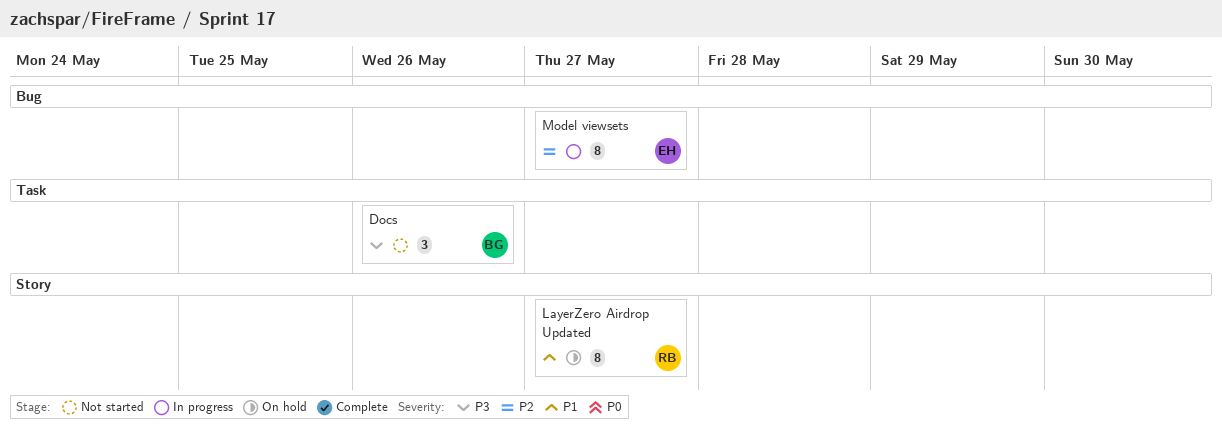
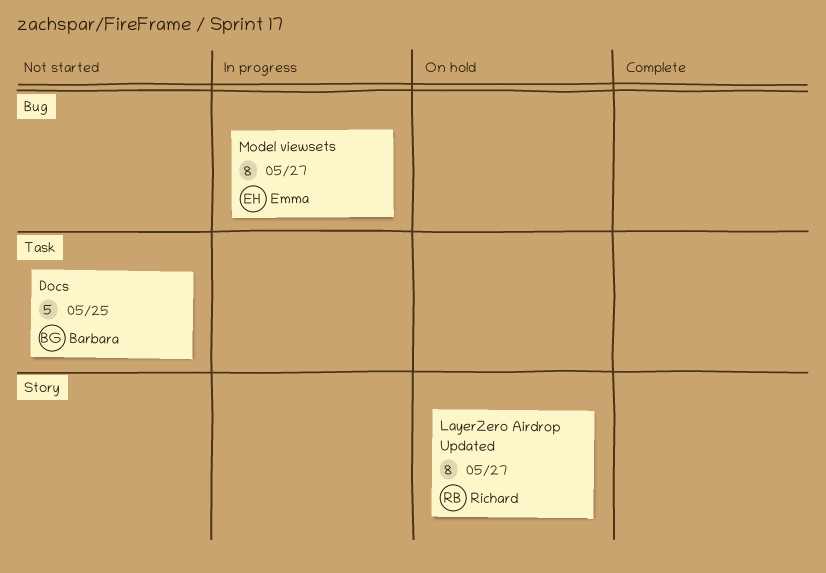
Docs, estimate: 3 -> 5
Docs, due: May 26 -> May 25

